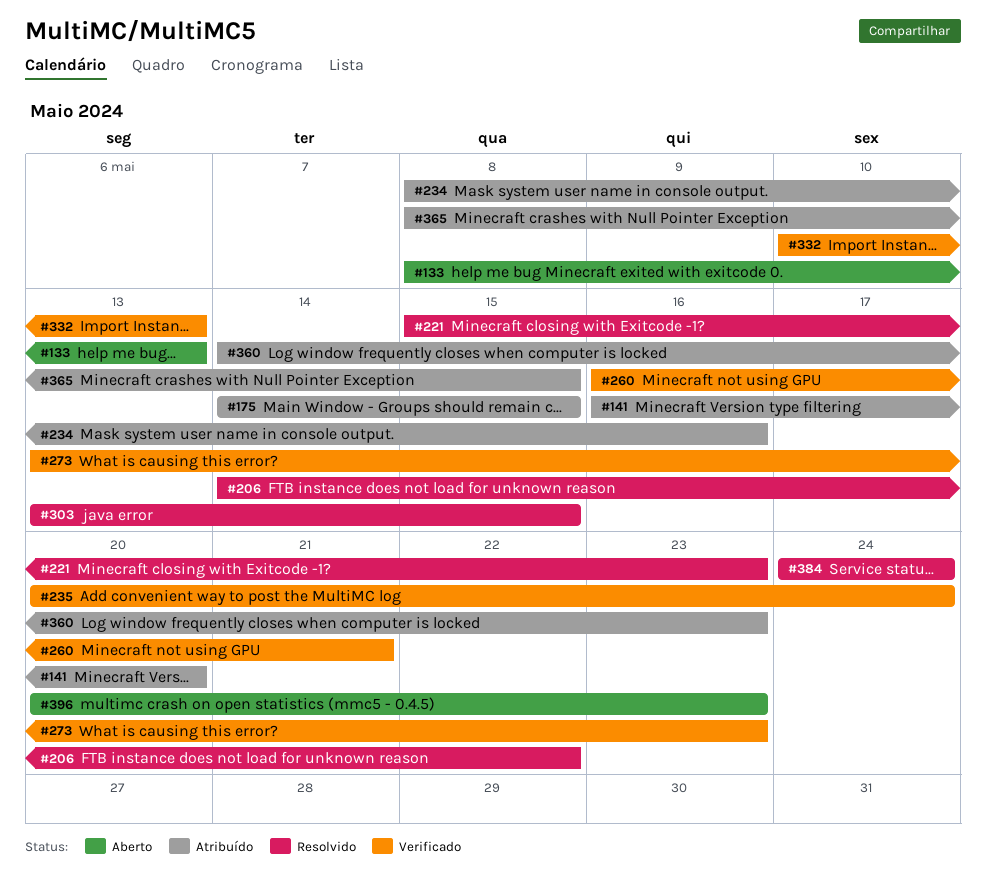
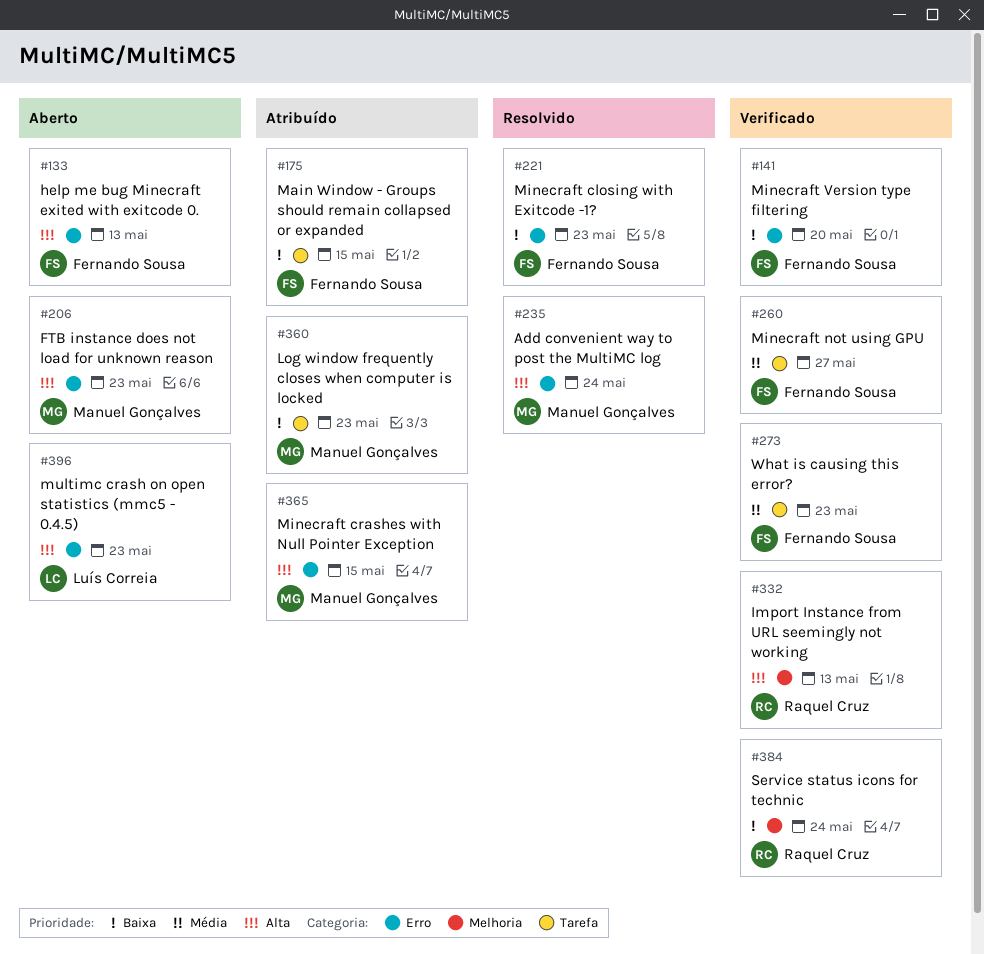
#141, status: Atribuído -> Verificado
#206, status: Resolvido -> Aberto
#206, due: May 22 -> May 23
#234: present -> none
#235, status: Verificado -> Resolvido
#260, due: May 21 -> May 27
#303: present -> none
#384, status: Resolvido -> Verificado

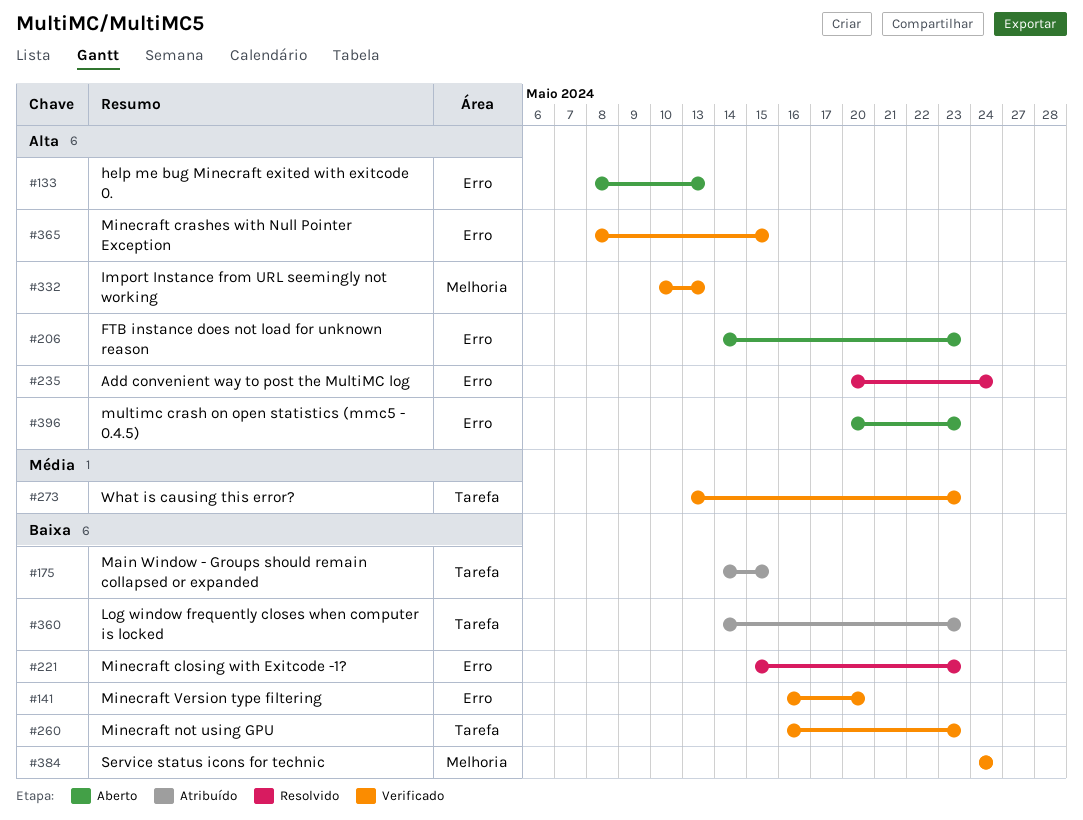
#260, priority: Média -> Baixa
#260, due: May 27 -> May 23
#365, status: Atribuído -> Verificado

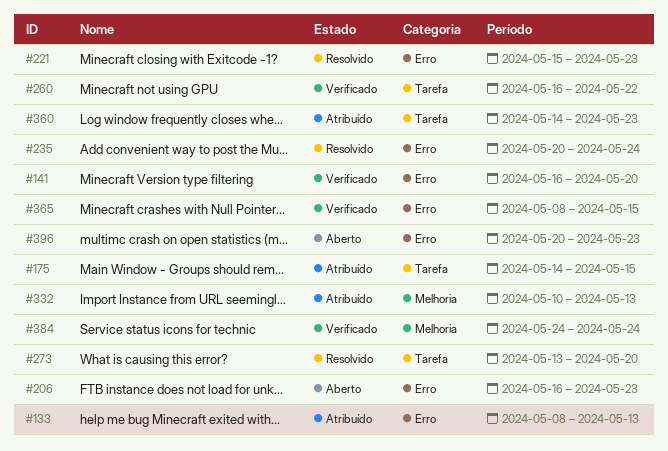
#133, status: Aberto -> Atribuído
#206, start: May 14 -> May 16
#260, due: May 23 -> May 22
#273, status: Verificado -> Resolvido
#273, due: May 23 -> May 20
#332, status: Verificado -> Atribuído

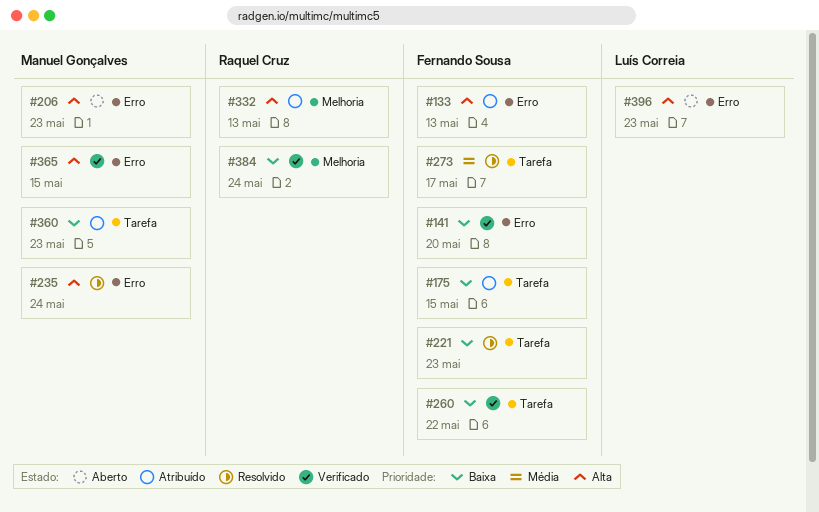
#221, label: Erro -> Tarefa
#273, due: May 20 -> May 17

